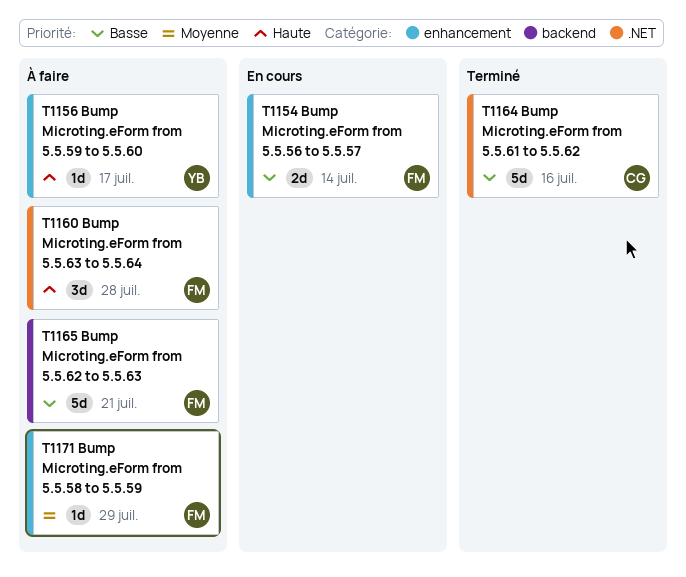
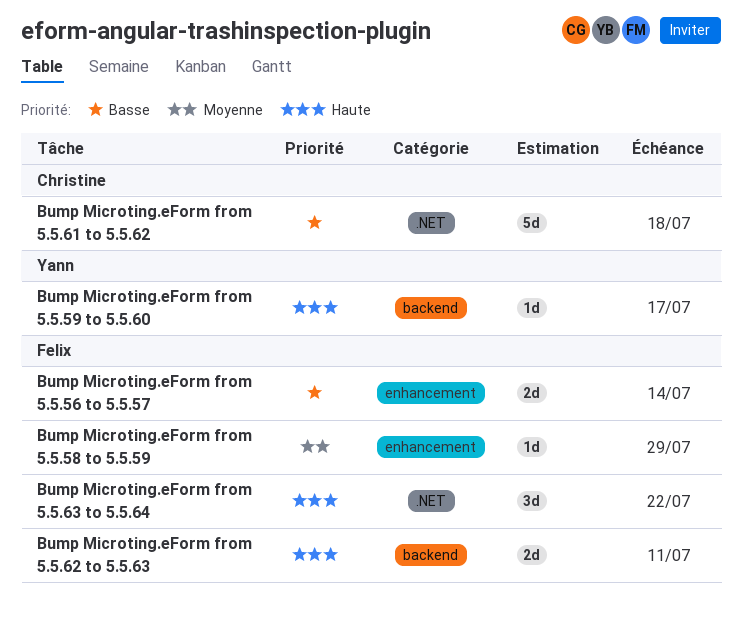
Bump Microting.eForm from 5.5.59 to 5.5.60, label: enhancement -> backend
Bump Microting.eForm from 5.5.61 to 5.5.62, due: Jul 16 -> Jul 18
Bump Microting.eForm from 5.5.62 to 5.5.63, priority: Basse -> Haute
Bump Microting.eForm from 5.5.62 to 5.5.63, estimate: 5d -> 2d
Bump Microting.eForm from 5.5.62 to 5.5.63, due: Jul 21 -> Jul 11
Bump Microting.eForm from 5.5.63 to 5.5.64, due: Jul 28 -> Jul 22

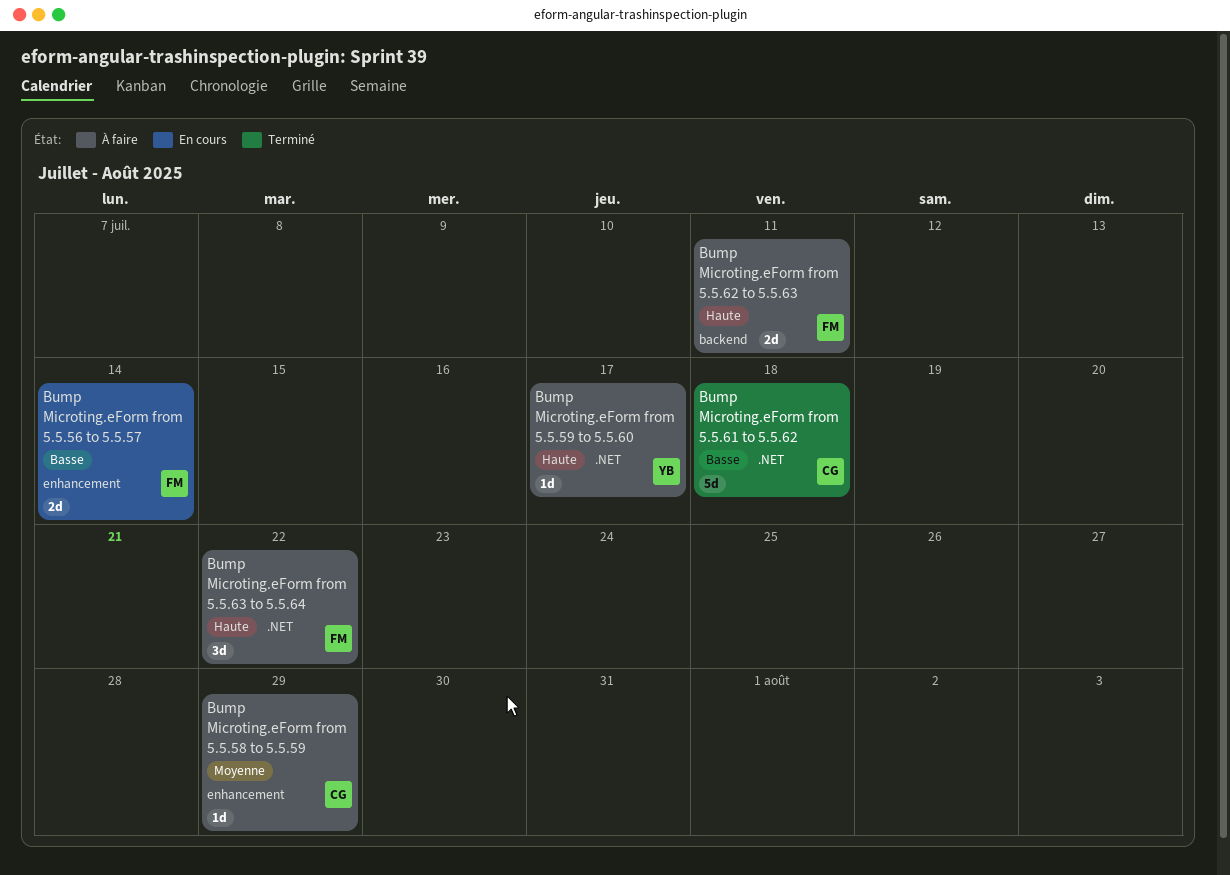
Bump Microting.eForm from 5.5.58 to 5.5.59, owner: Felix -> Christine
Bump Microting.eForm from 5.5.59 to 5.5.60, label: backend -> .NET

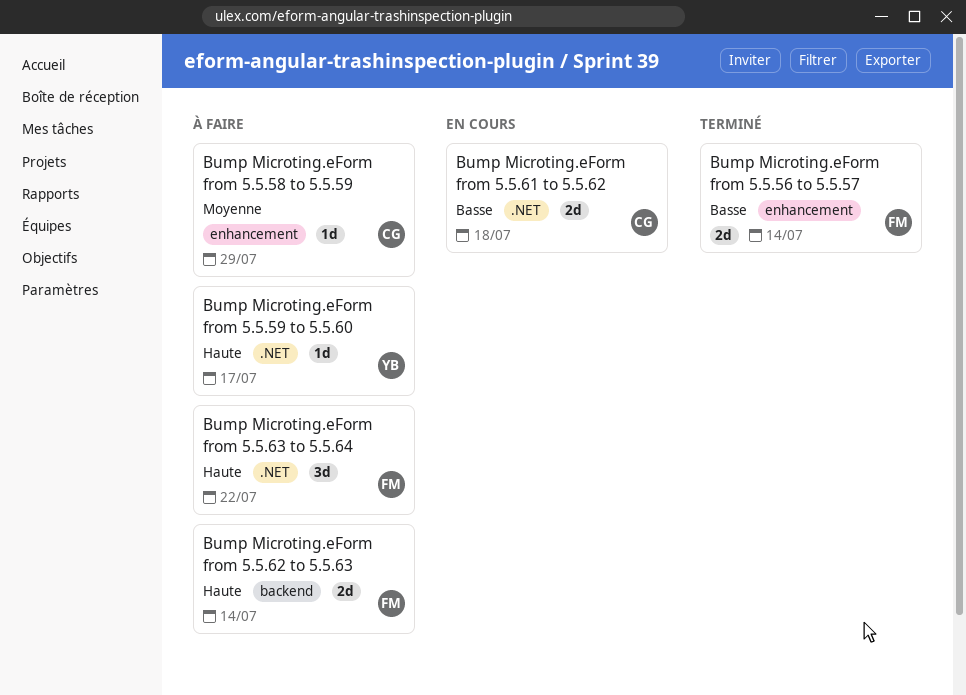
Bump Microting.eForm from 5.5.56 to 5.5.57, status: En cours -> Terminé
Bump Microting.eForm from 5.5.61 to 5.5.62, status: Terminé -> En cours
Bump Microting.eForm from 5.5.61 to 5.5.62, estimate: 5d -> 2d
Bump Microting.eForm from 5.5.62 to 5.5.63, due: Jul 11 -> Jul 14

